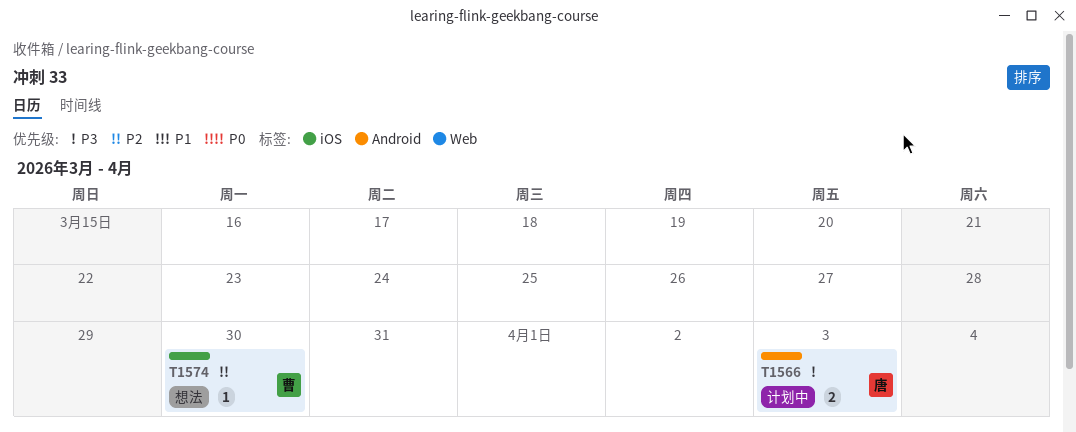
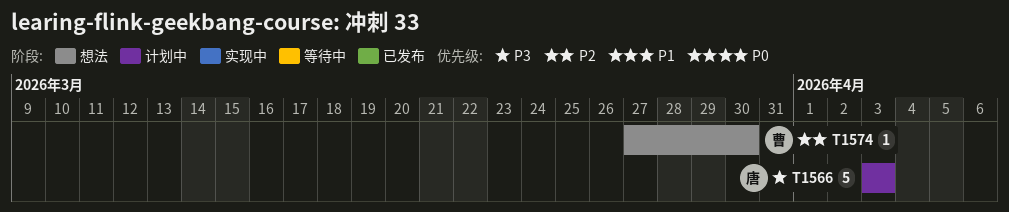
T1566, estimate: 2 -> 5

